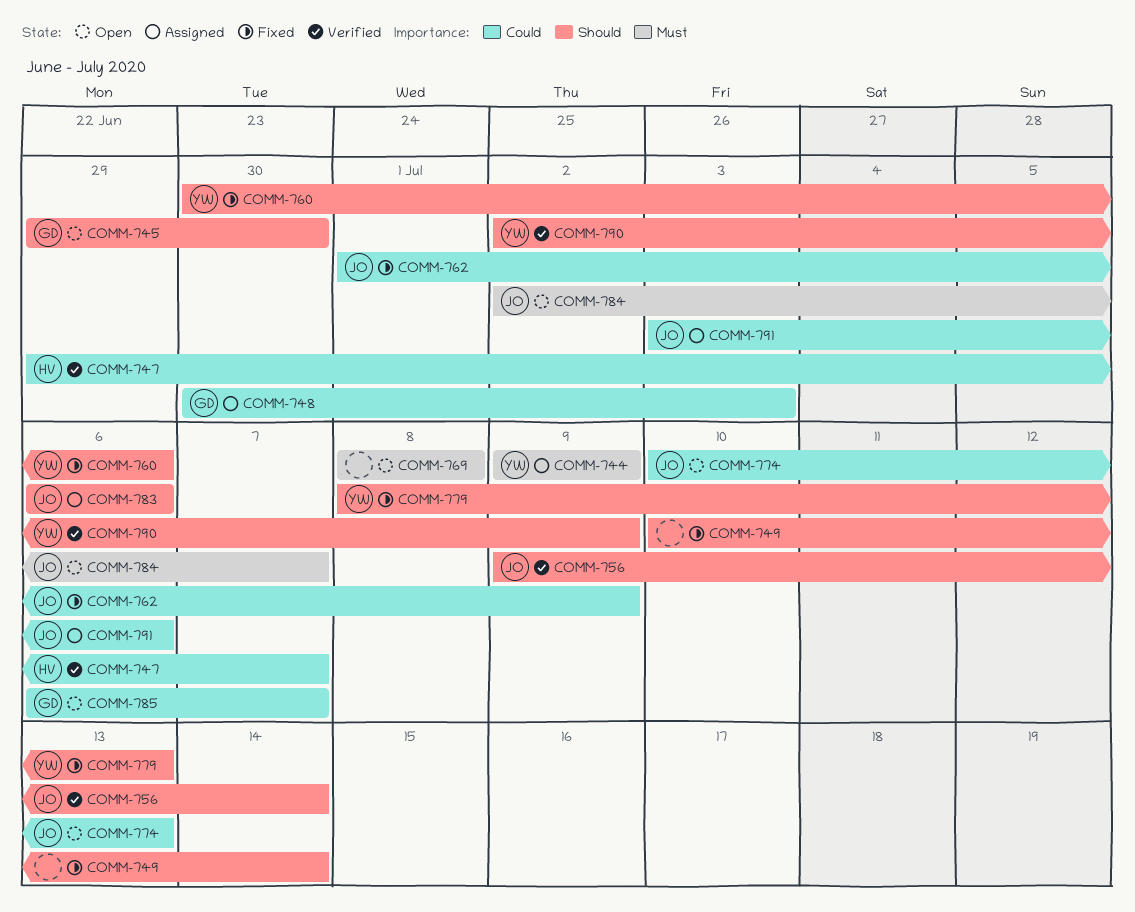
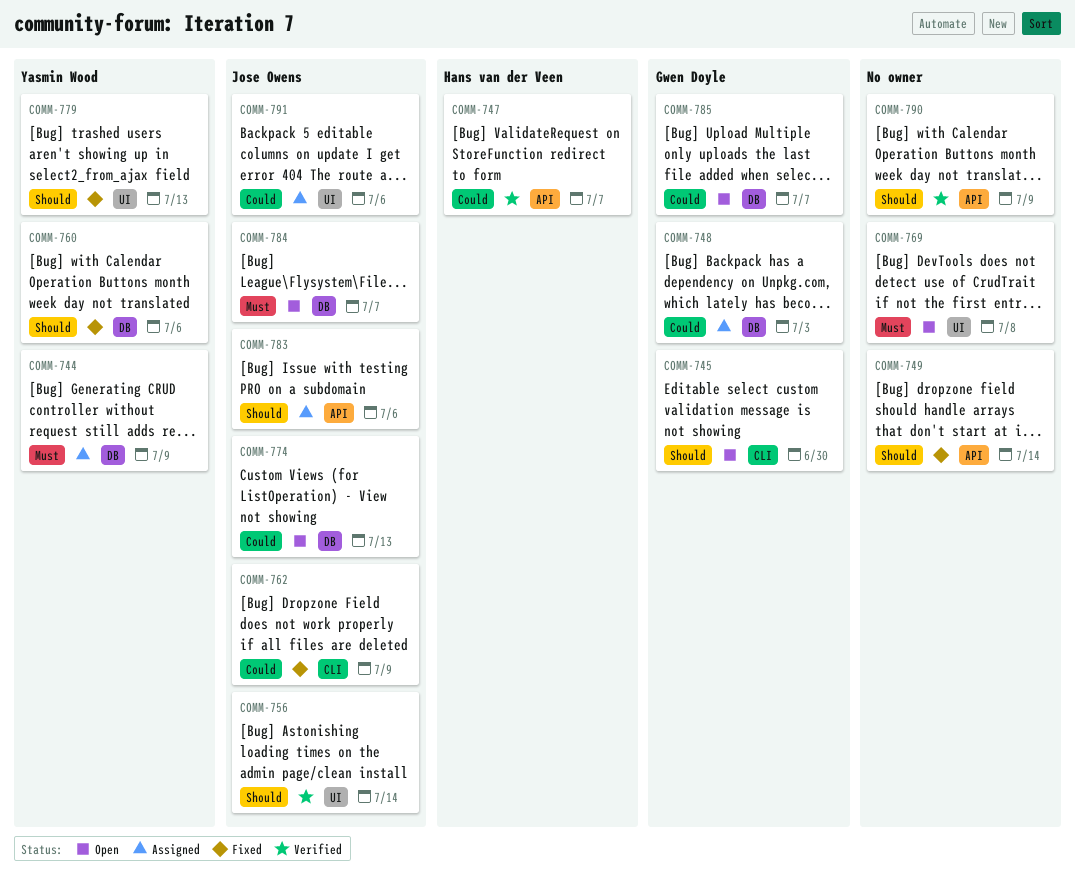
COMM-790, owner: Yasmin Wood -> none

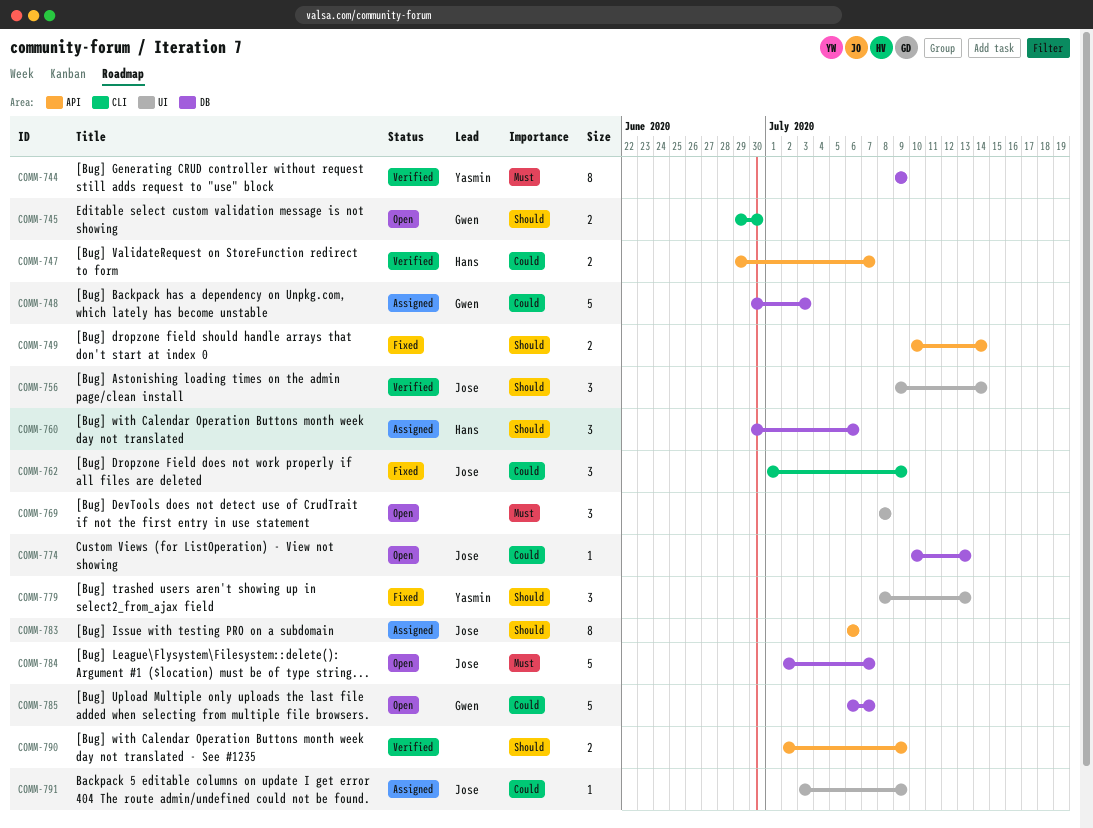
COMM-744, status: Assigned -> Verified
COMM-760, status: Fixed -> Assigned
COMM-760, owner: Yasmin Wood -> Hans van der Veen
COMM-791, due: Jul 6 -> Jul 9

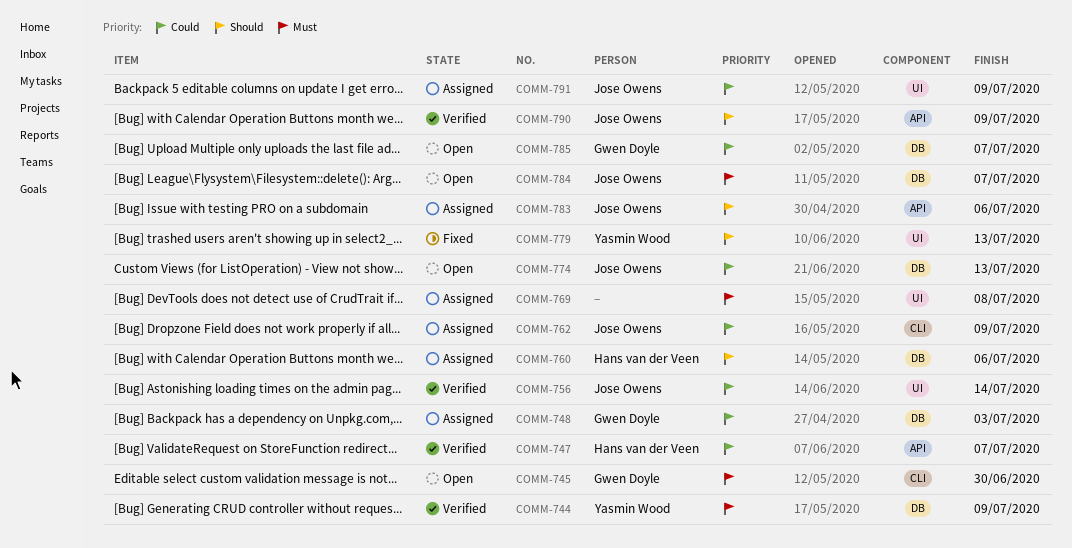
COMM-745, priority: Should -> Must
COMM-749: present -> none
COMM-756, priority: Should -> Could
COMM-762, status: Fixed -> Assigned
COMM-769, status: Open -> Assigned
COMM-790, owner: none -> Jose Owens

